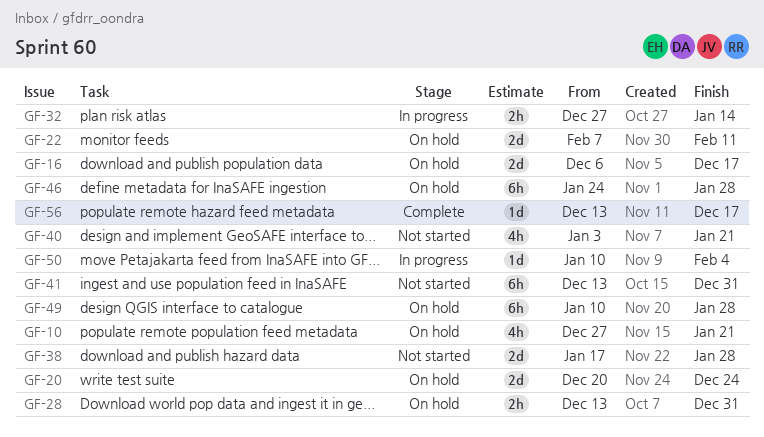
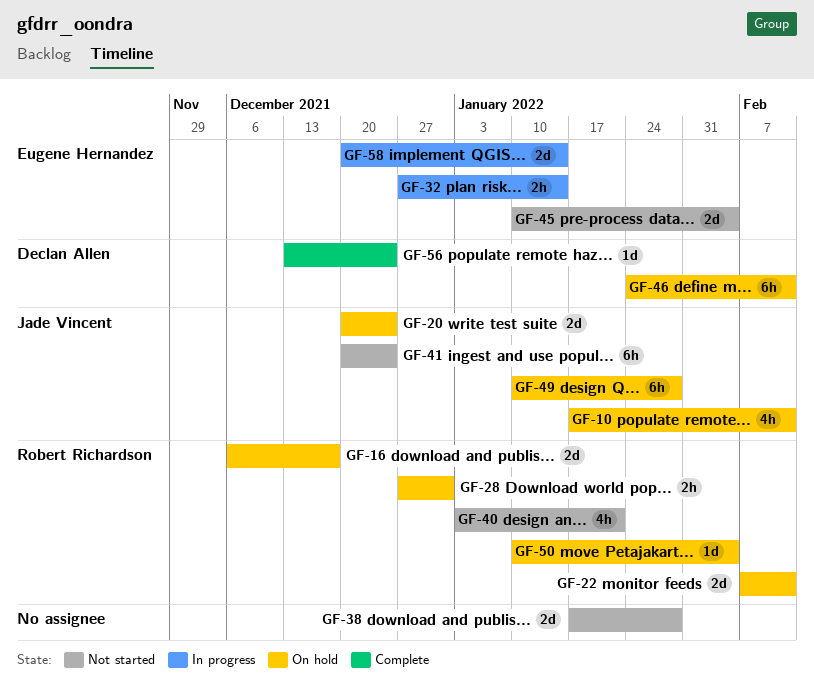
GF-10, start: Dec 27 -> Jan 17
GF-10, due: Jan 21 -> Feb 11
GF-28, start: Dec 13 -> Dec 27
GF-41, start: Dec 13 -> Dec 20
GF-41, due: Dec 31 -> Dec 24
GF-45: none -> present
GF-46, due: Jan 28 -> Feb 11
GF-50, status: In progress -> On hold
GF-56, due: Dec 17 -> Dec 24
GF-58: none -> present

